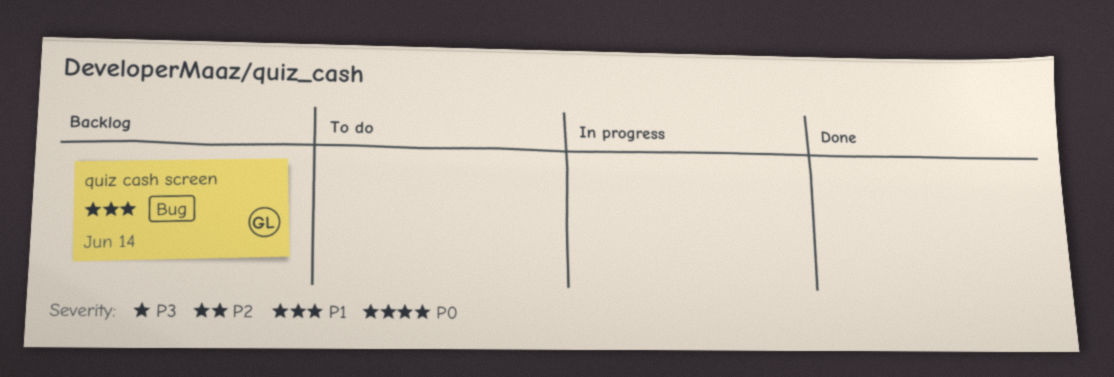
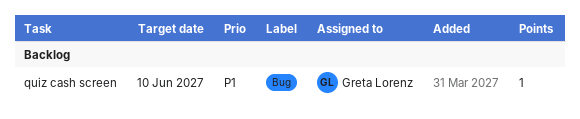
quiz cash screen, due: Jun 14 -> Jun 10

